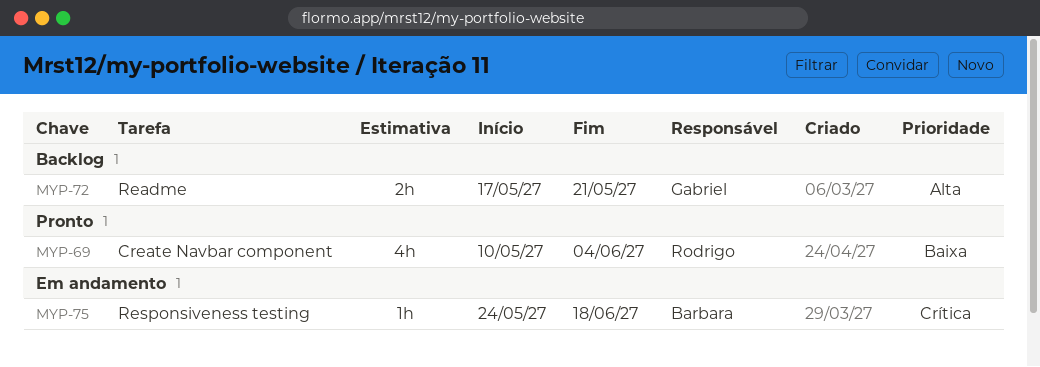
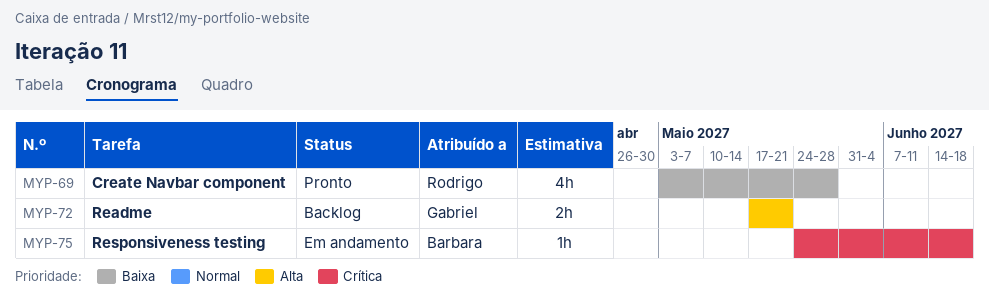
MYP-69, start: May 10 -> May 3
MYP-69, due: Jun 4 -> May 28

